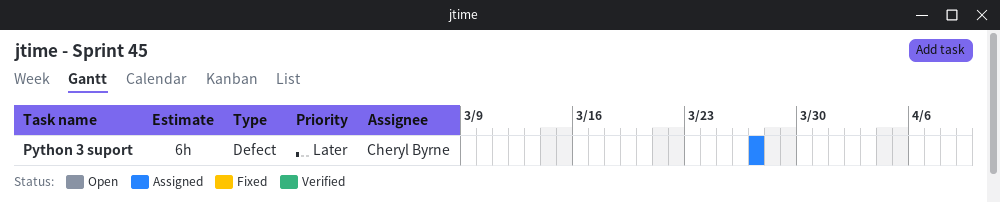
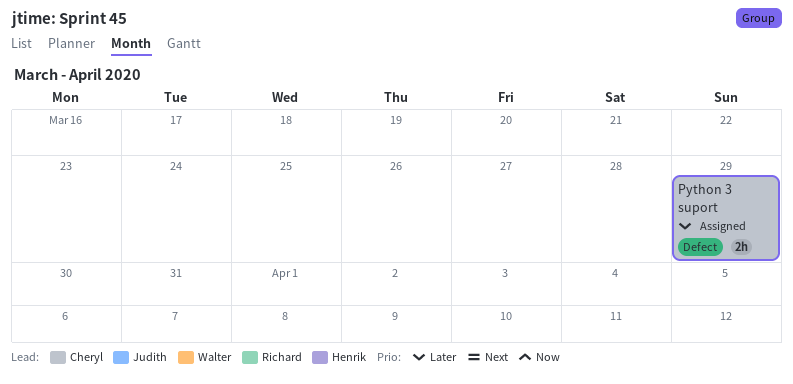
Python 3 suport, estimate: 6h -> 2h
Python 3 suport, due: Mar 27 -> Mar 29

